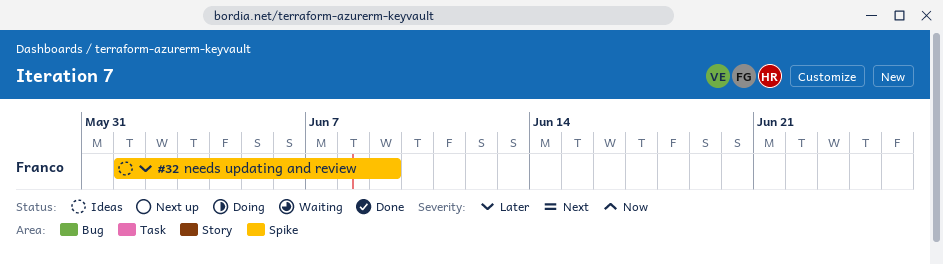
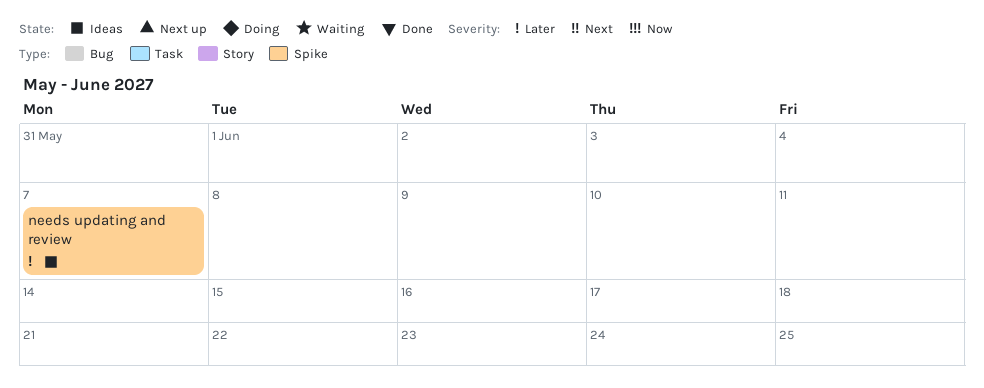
needs updating and review, due: Jun 9 -> Jun 7

